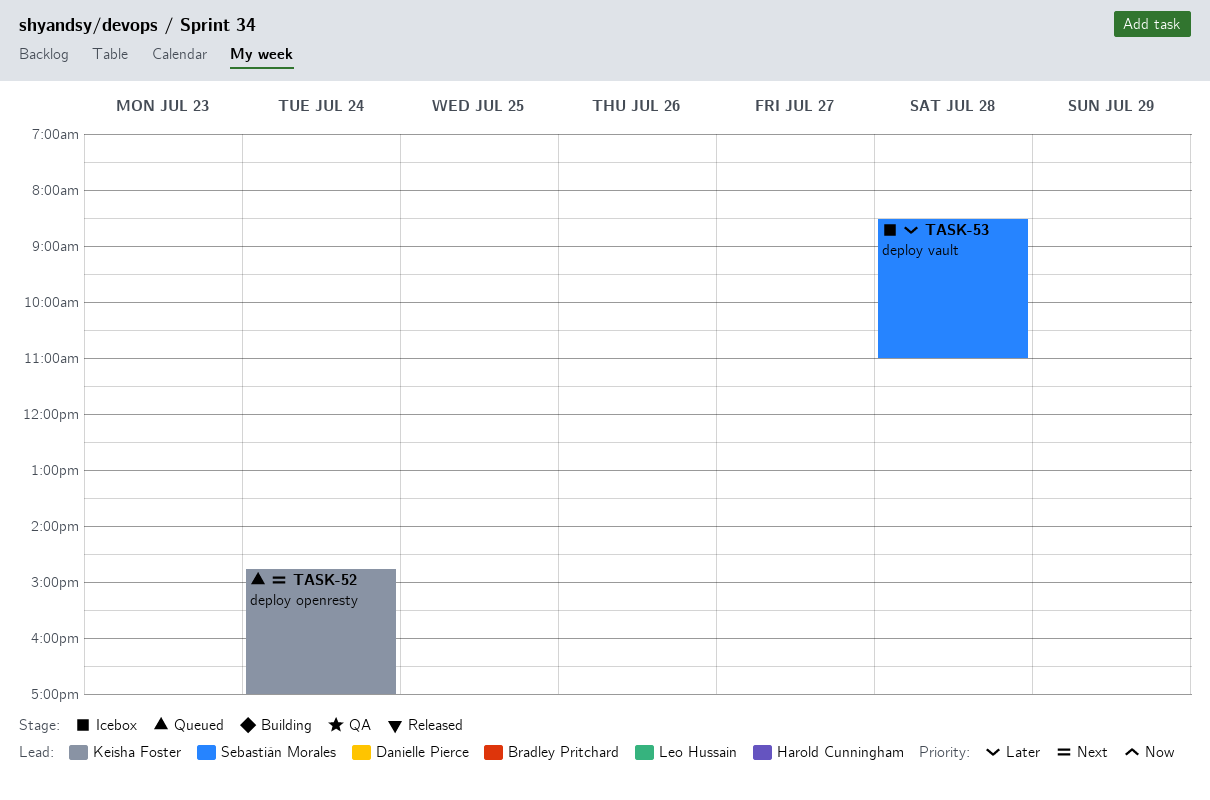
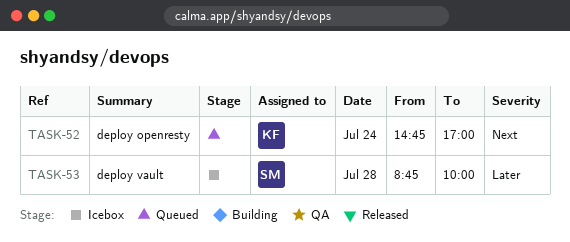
TASK-53, begins: 08:30 -> 08:45
TASK-53, ends: 11:00 -> 10:00

